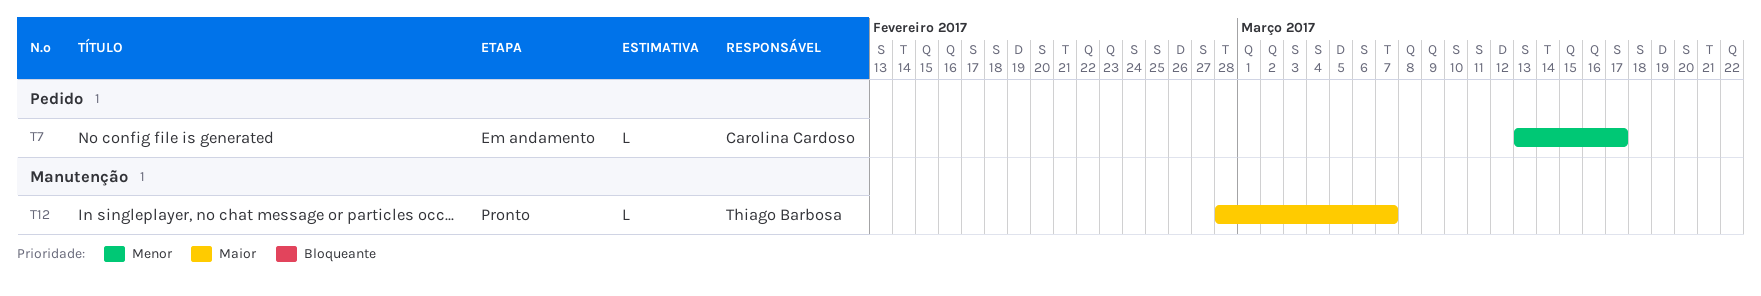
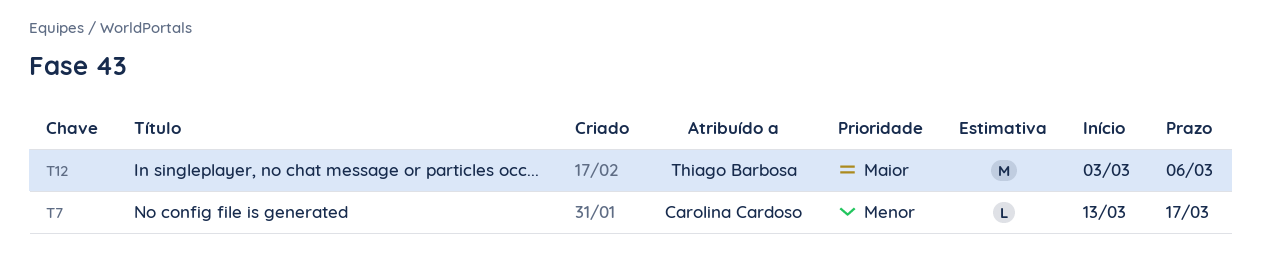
T12, estimate: L -> M
T12, start: Feb 28 -> Mar 3
T12, due: Mar 7 -> Mar 6

